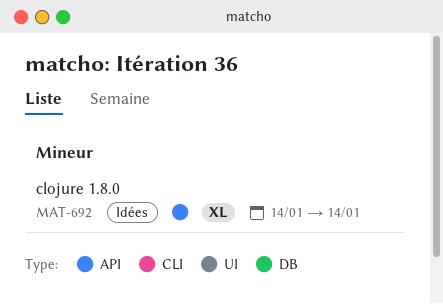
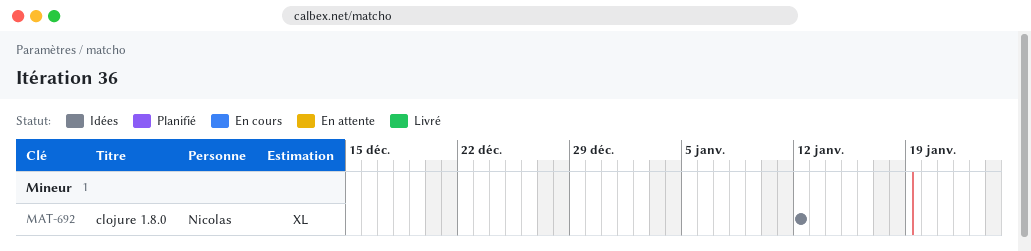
MAT-692, start: Jan 14 -> Jan 12
MAT-692, due: Jan 14 -> Jan 12

